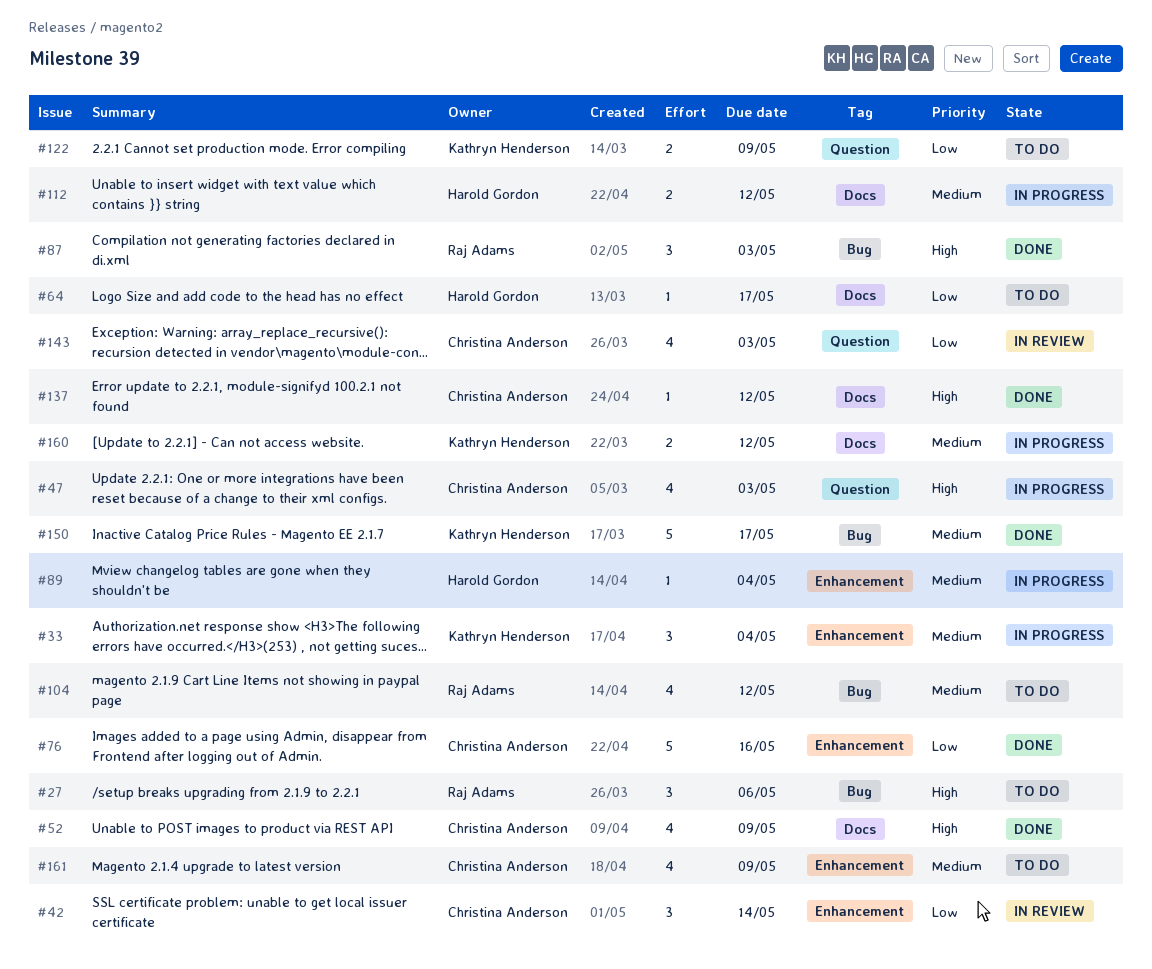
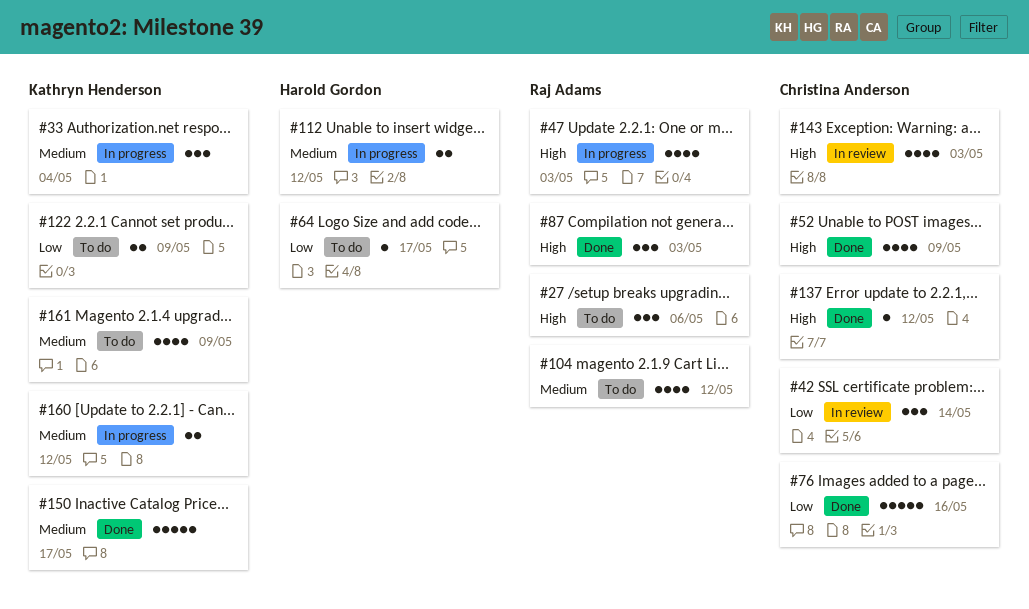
#47, owner: Christina Anderson -> Raj Adams
#89: present -> none
#143, priority: Low -> High
#161, owner: Christina Anderson -> Kathryn Henderson

